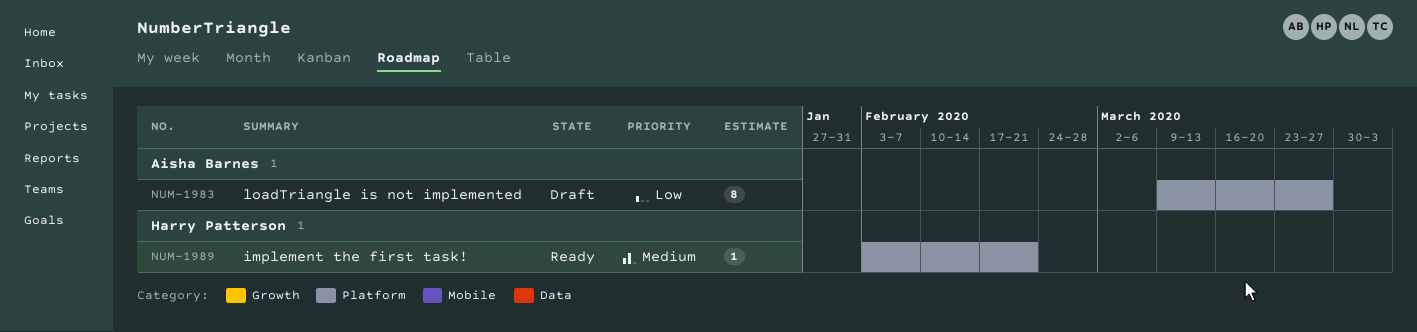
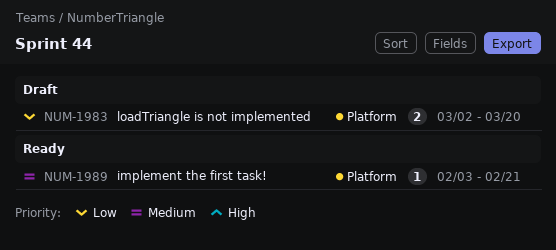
NUM-1983, estimate: 8 -> 2
NUM-1983, start: Mar 9 -> Mar 2
NUM-1983, due: Mar 27 -> Mar 20

